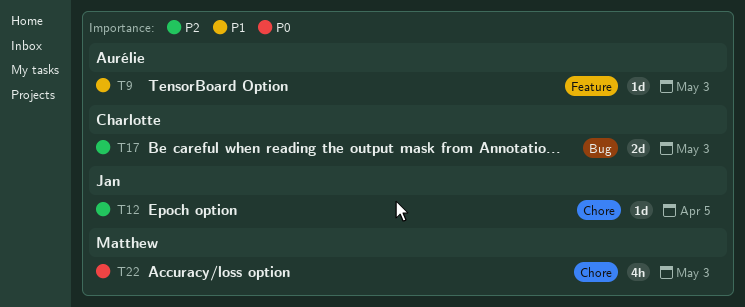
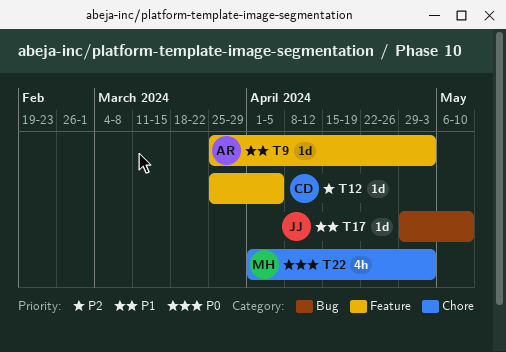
T12, owner: Jan -> Charlotte
T12, label: Chore -> Feature
T17, owner: Charlotte -> Jan
T17, priority: P2 -> P1
T17, estimate: 2d -> 1d
T17, due: May 3 -> May 10

